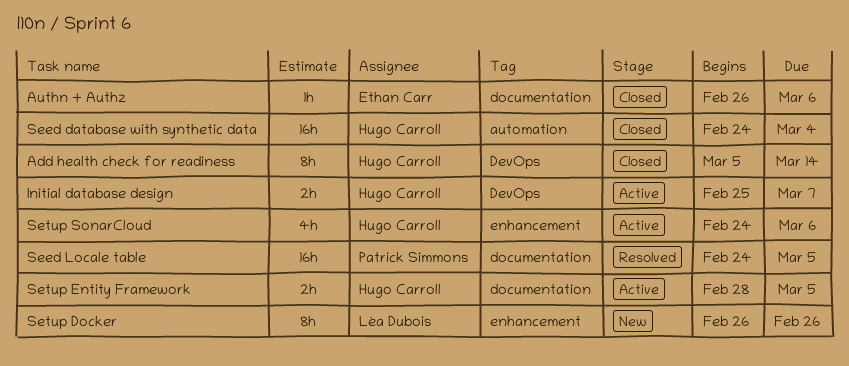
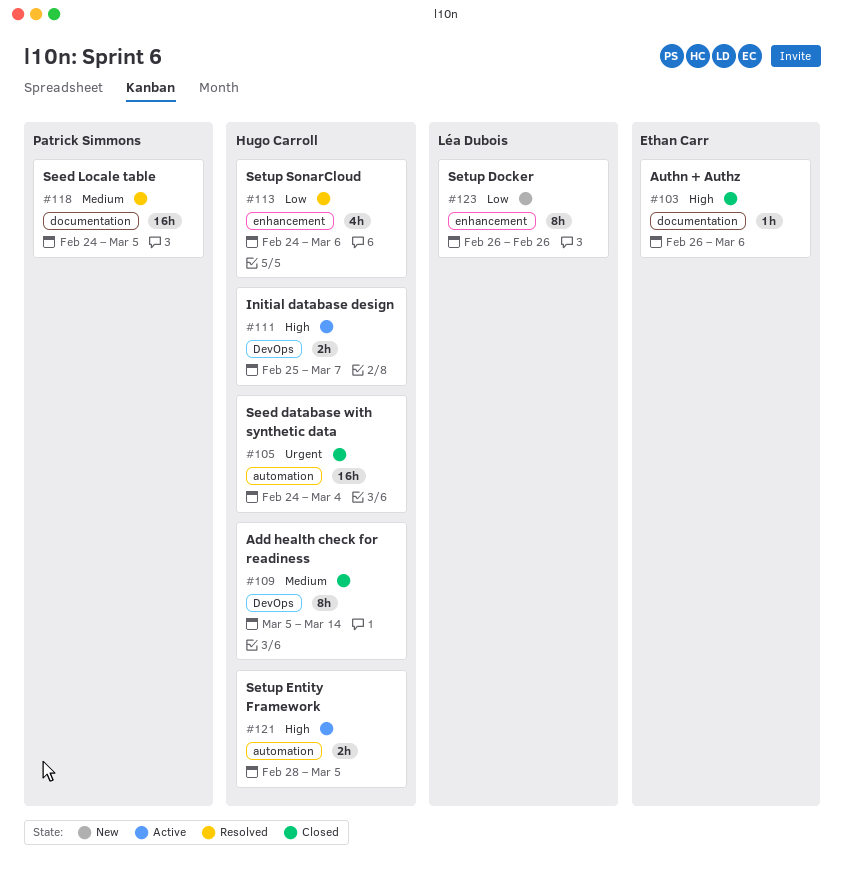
Setup Entity Framework, label: documentation -> automation
Setup SonarCloud, status: Active -> Resolved

